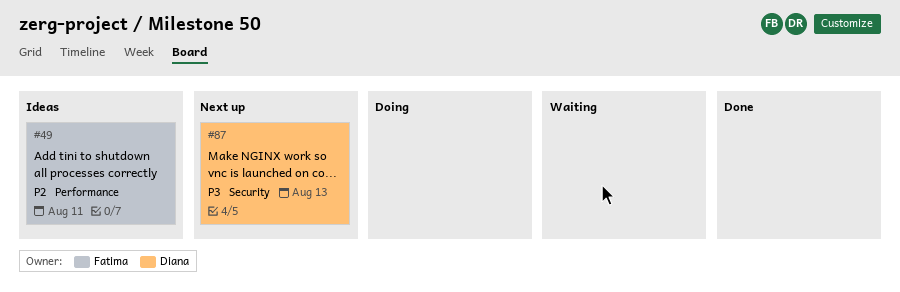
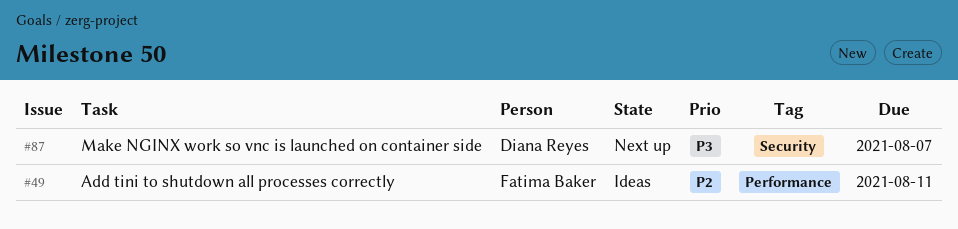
#87, due: Aug 13 -> Aug 7

